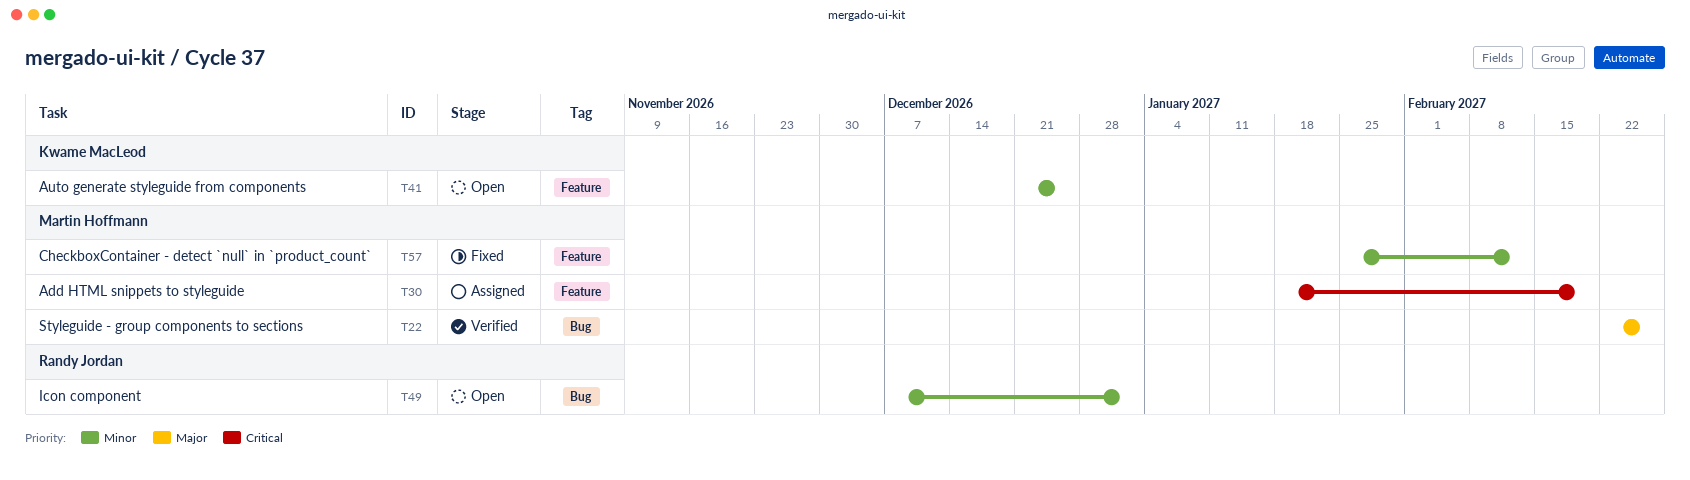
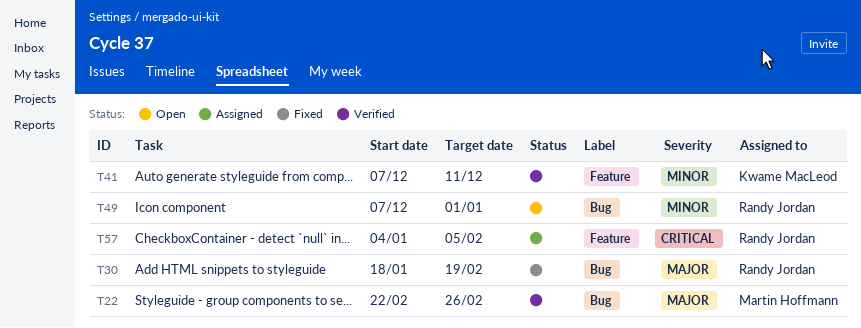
T30, status: Assigned -> Fixed
T30, owner: Martin Hoffmann -> Randy Jordan
T30, priority: Critical -> Major
T30, label: Feature -> Bug
T41, status: Open -> Verified
T41, start: Dec 21 -> Dec 7
T41, due: Dec 25 -> Dec 11
T57, status: Fixed -> Assigned
T57, owner: Martin Hoffmann -> Randy Jordan
T57, priority: Minor -> Critical
T57, start: Jan 25 -> Jan 4
T57, due: Feb 12 -> Feb 5

